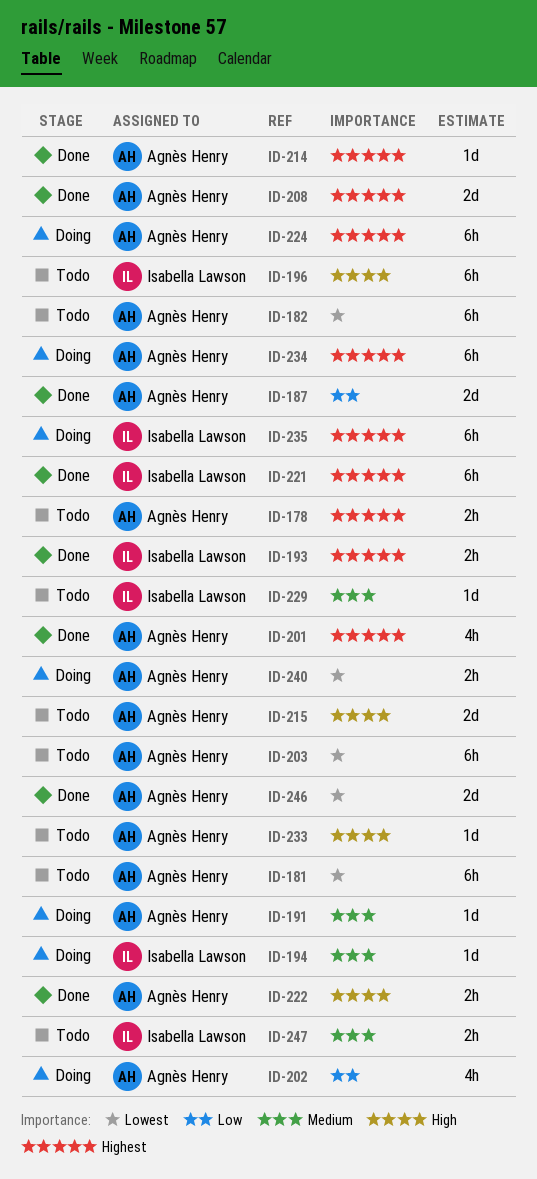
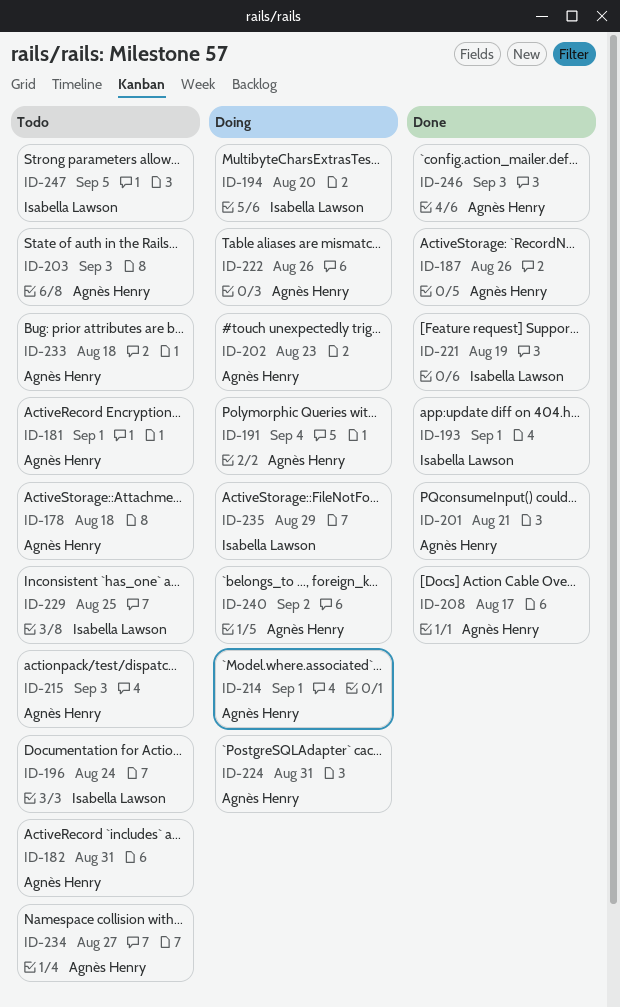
ID-214, status: Done -> Doing
ID-222, status: Done -> Doing
ID-234, status: Doing -> Todo

